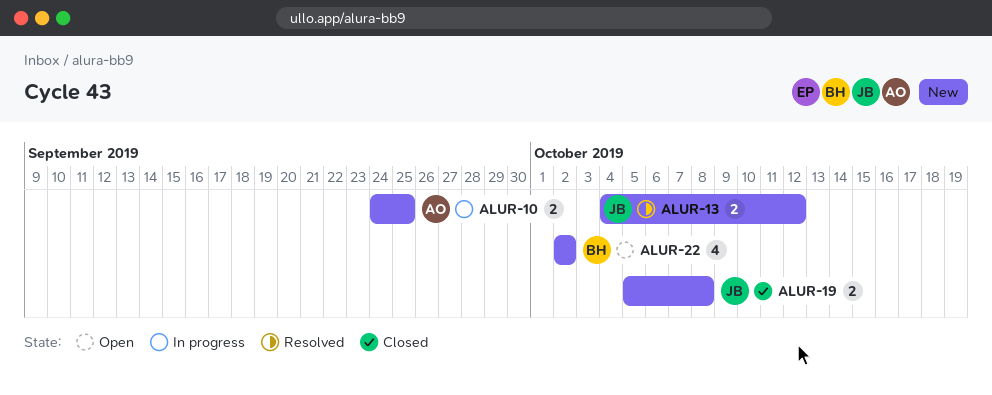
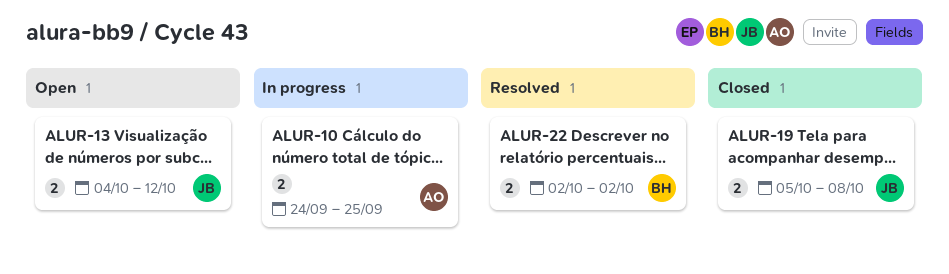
ALUR-13, status: Resolved -> Open
ALUR-22, status: Open -> Resolved
ALUR-22, estimate: 4 -> 2

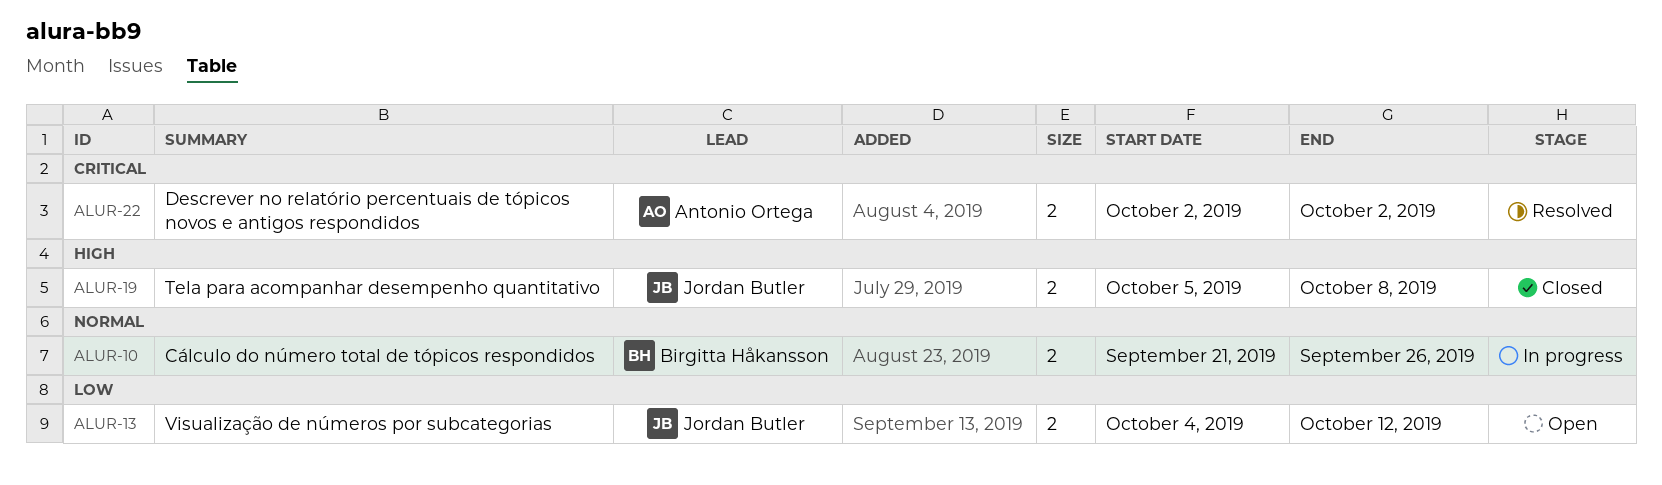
ALUR-10, owner: Antonio Ortega -> Birgitta Håkansson
ALUR-10, start: Sep 24 -> Sep 21
ALUR-10, due: Sep 25 -> Sep 26
ALUR-22, owner: Birgitta Håkansson -> Antonio Ortega

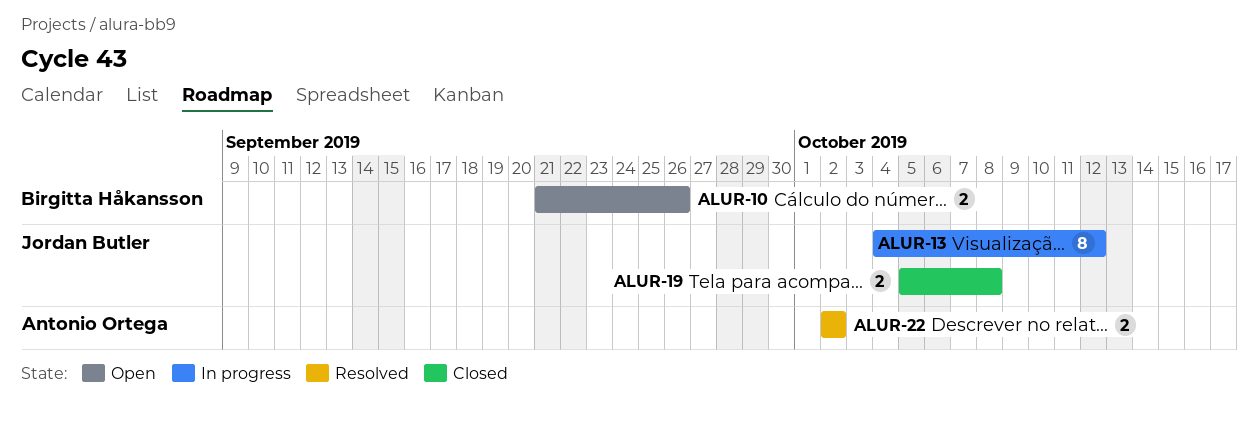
ALUR-10, status: In progress -> Open
ALUR-13, status: Open -> In progress
ALUR-13, estimate: 2 -> 8

